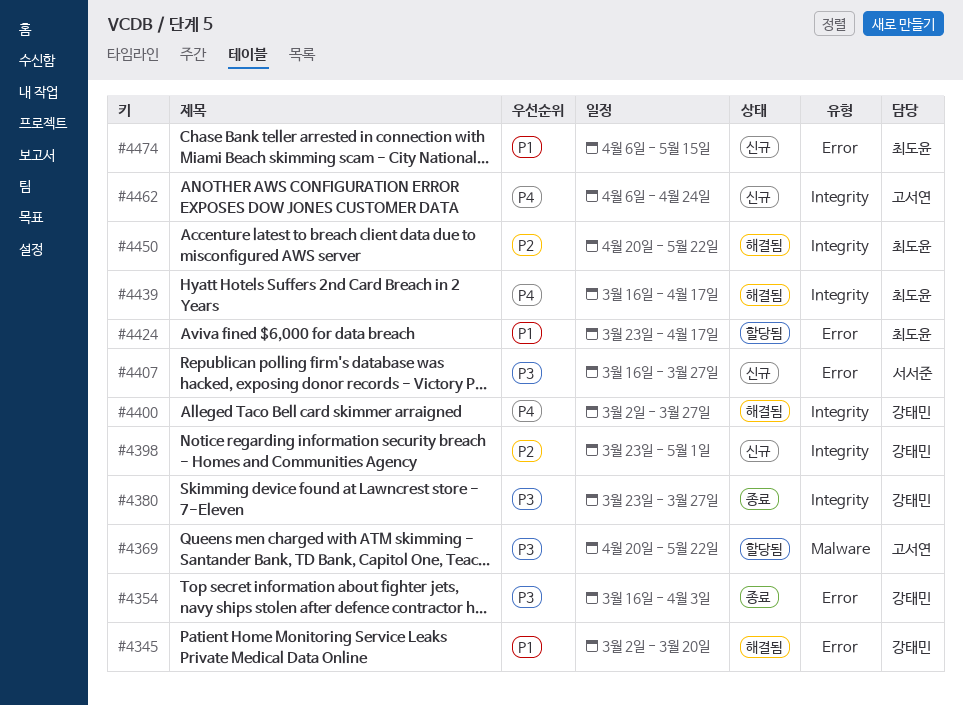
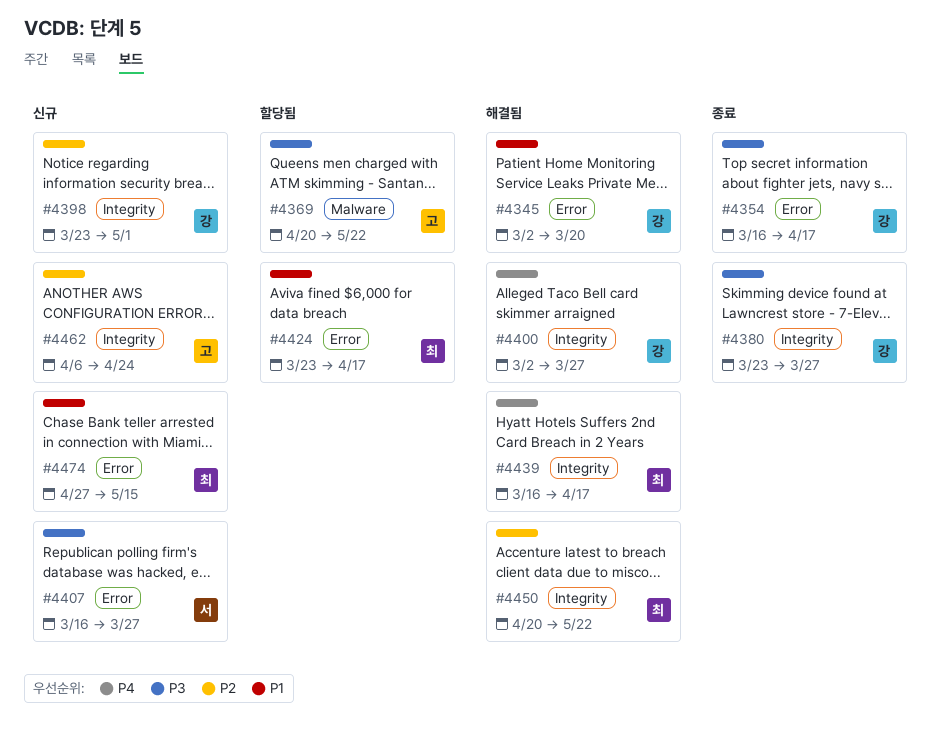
#4354, due: Apr 3 -> Apr 17
#4462, priority: P4 -> P2
#4474, start: Apr 6 -> Apr 27

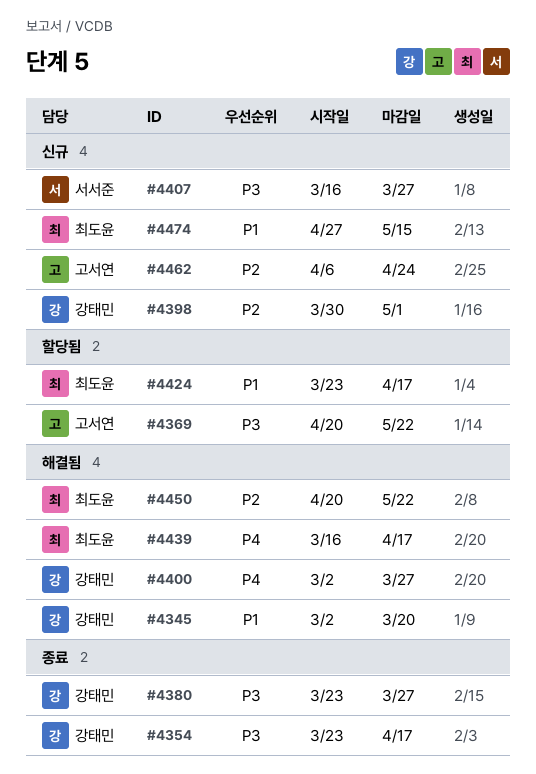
#4354, start: Mar 16 -> Mar 23
#4398, start: Mar 23 -> Mar 30

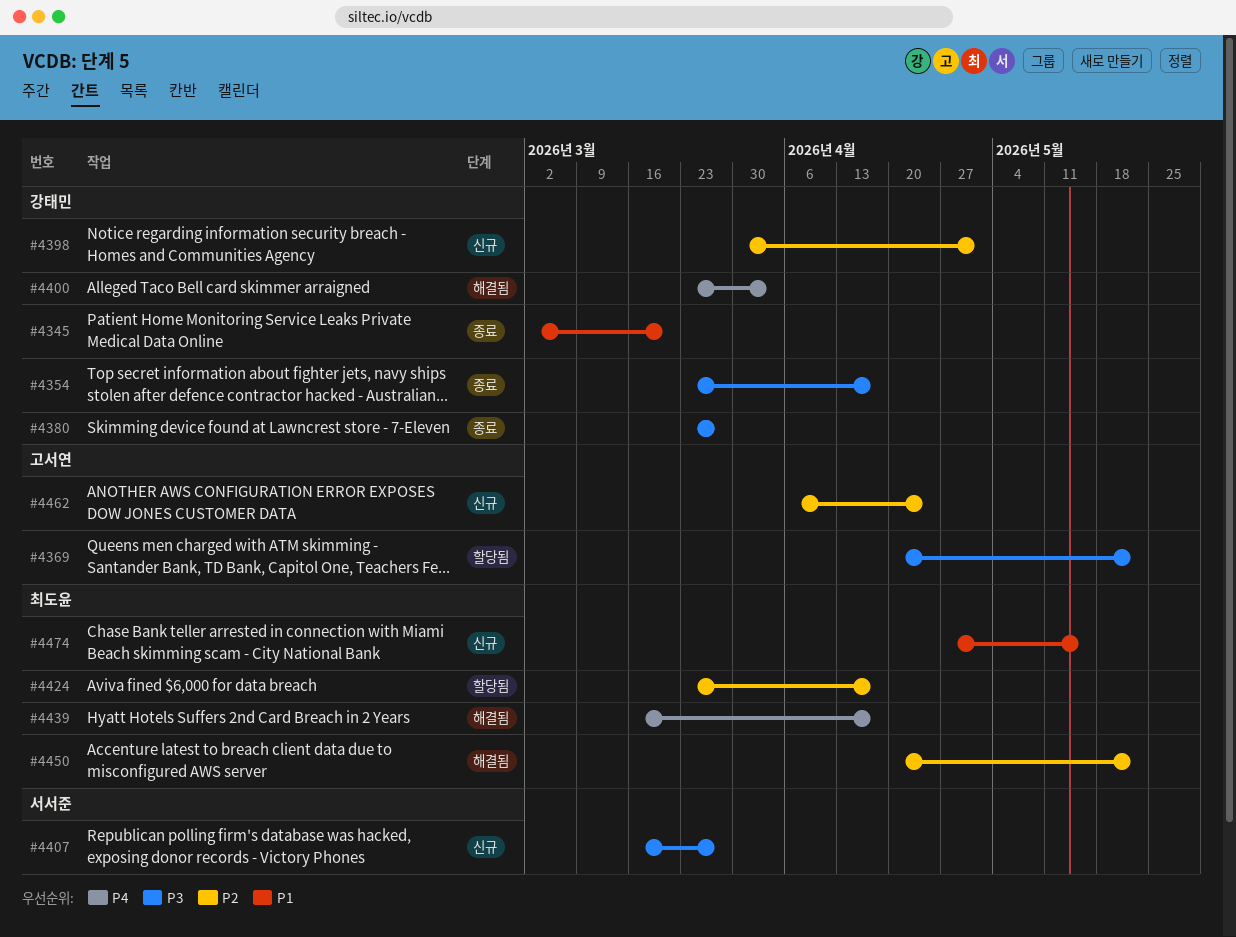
#4345, status: 해결됨 -> 종료
#4400, start: Mar 2 -> Mar 23
#4400, due: Mar 27 -> Apr 3
#4424, priority: P1 -> P2

